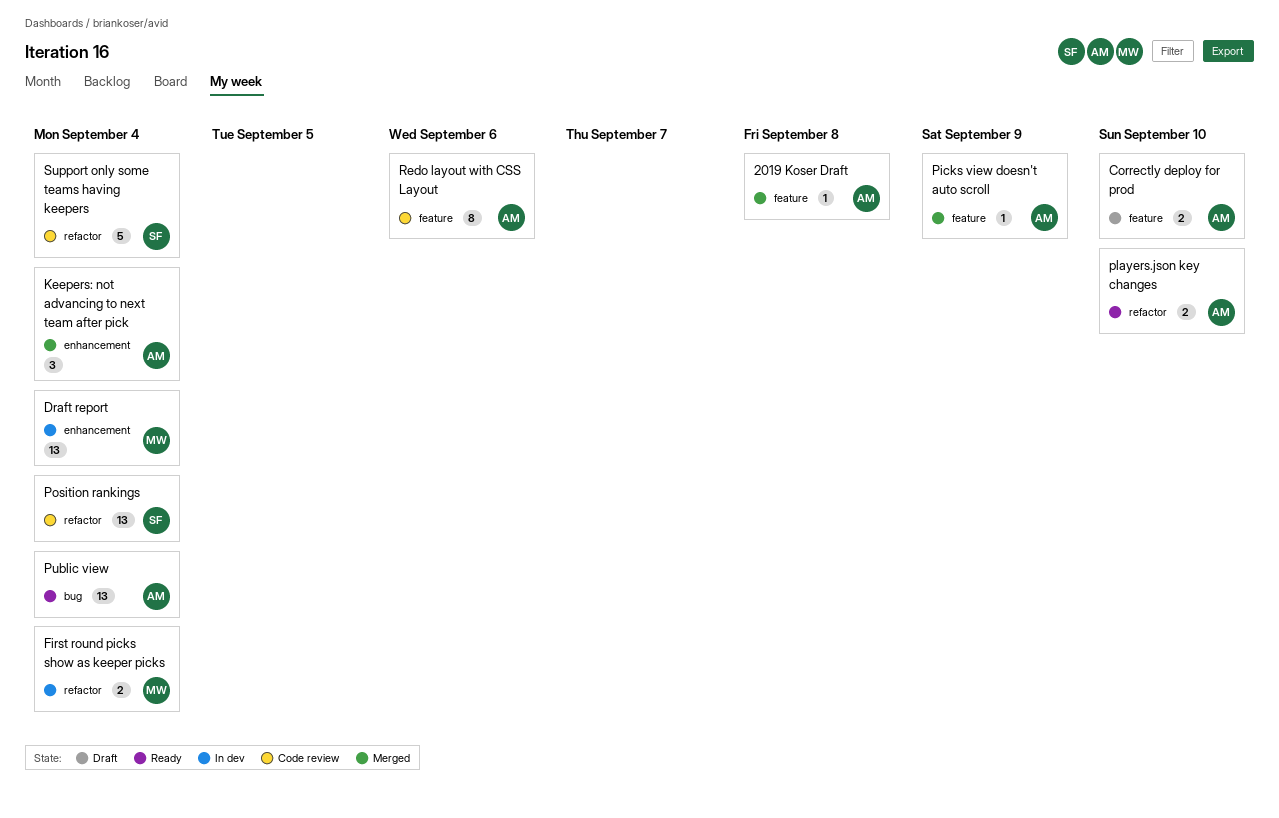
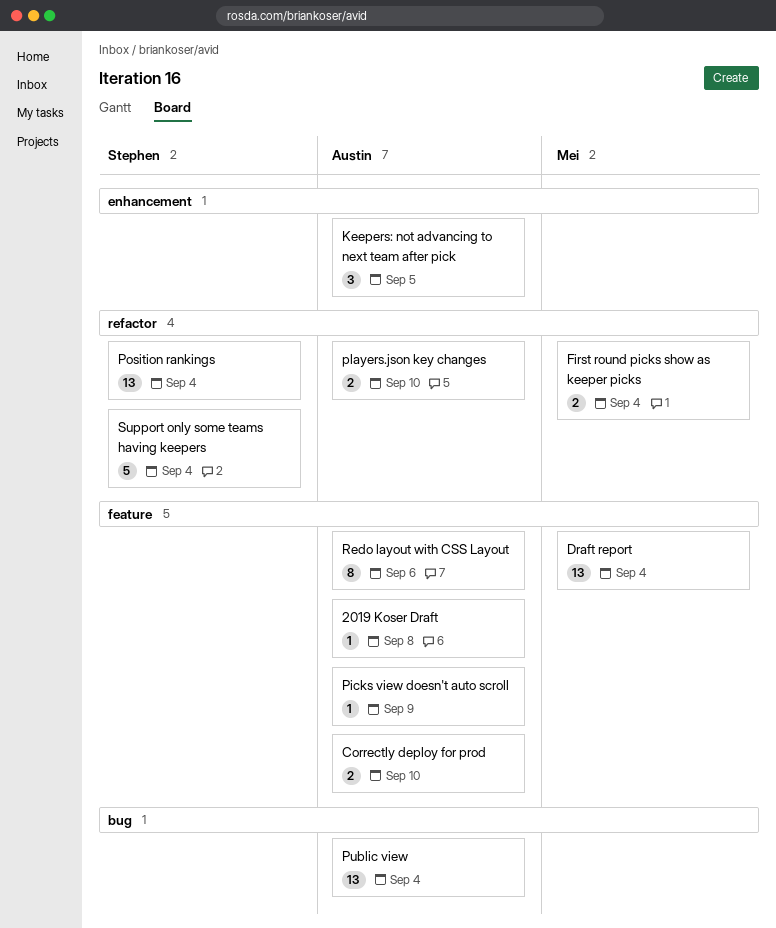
Draft report, label: enhancement -> feature
Keepers: not advancing to next team after pick, due: Sep 4 -> Sep 5

